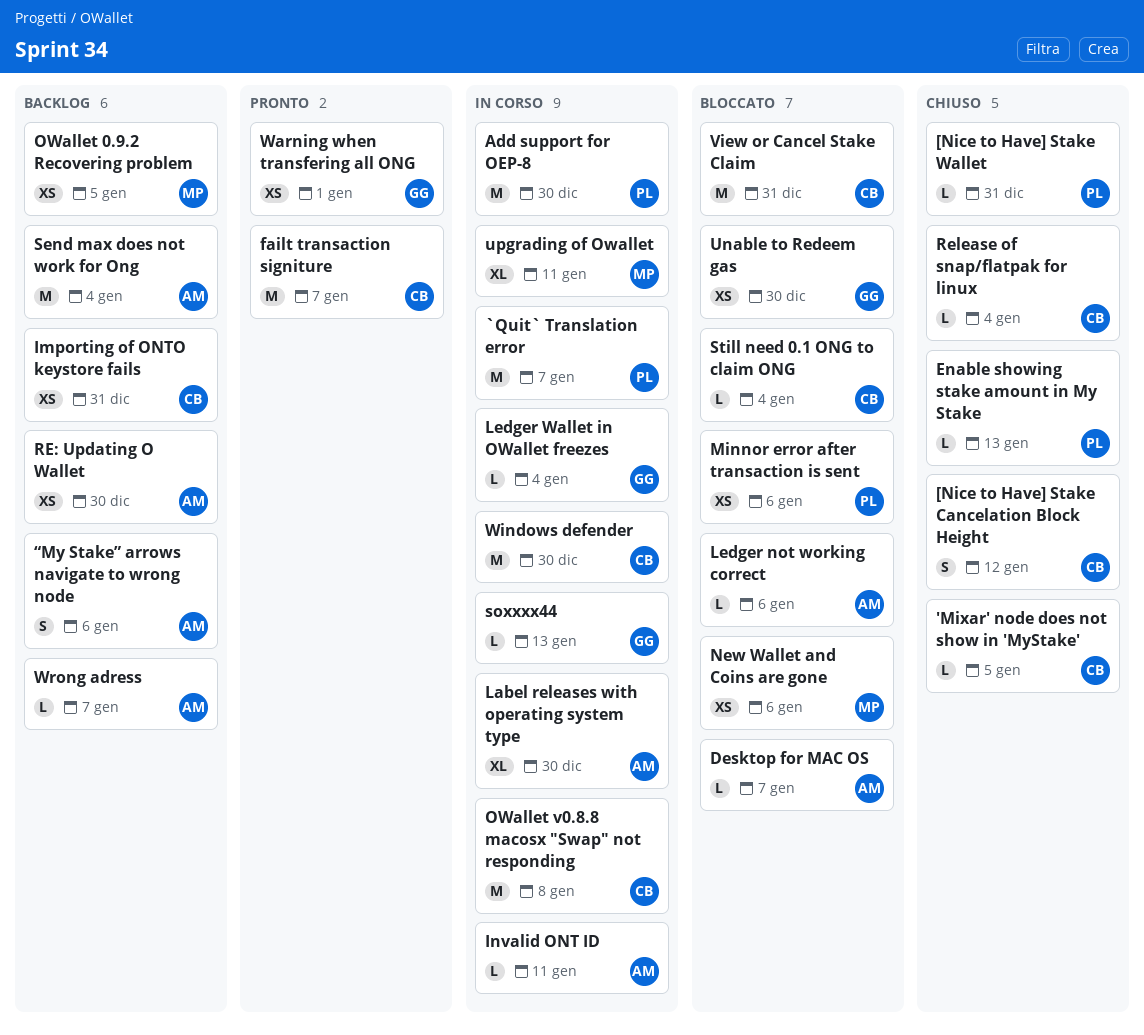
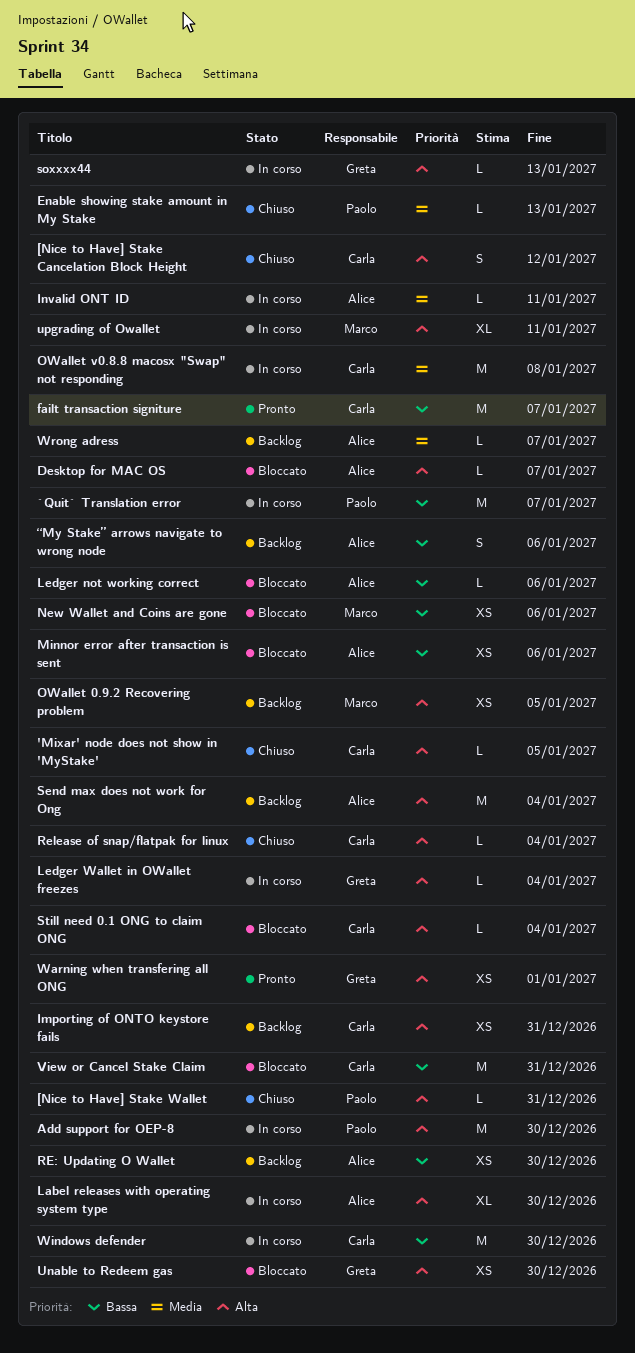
Minnor error after transaction is sent, owner: Paolo -> Alice

